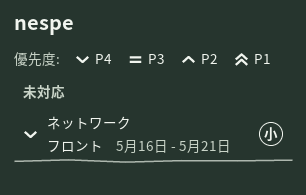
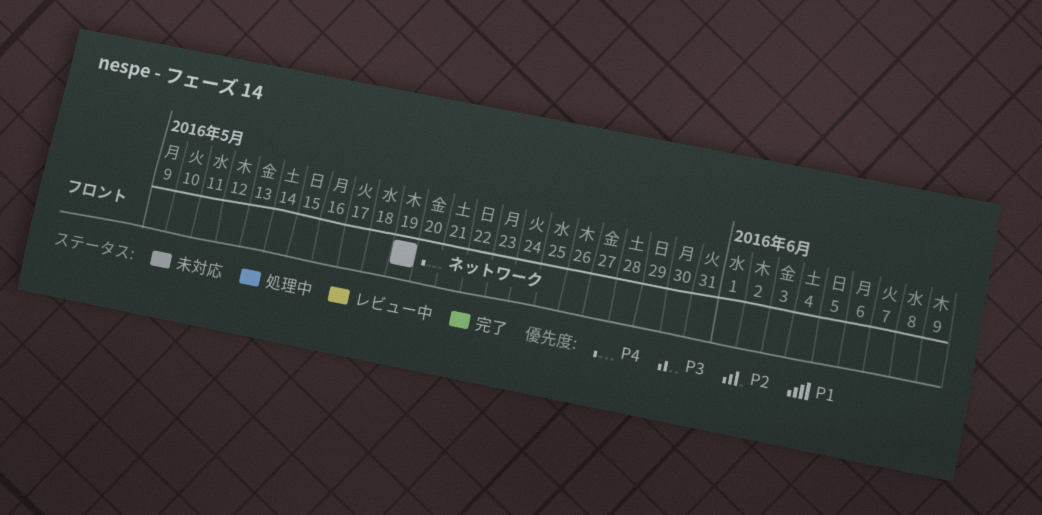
ネットワーク, start: May 16 -> May 19
ネットワーク, due: May 21 -> May 19

